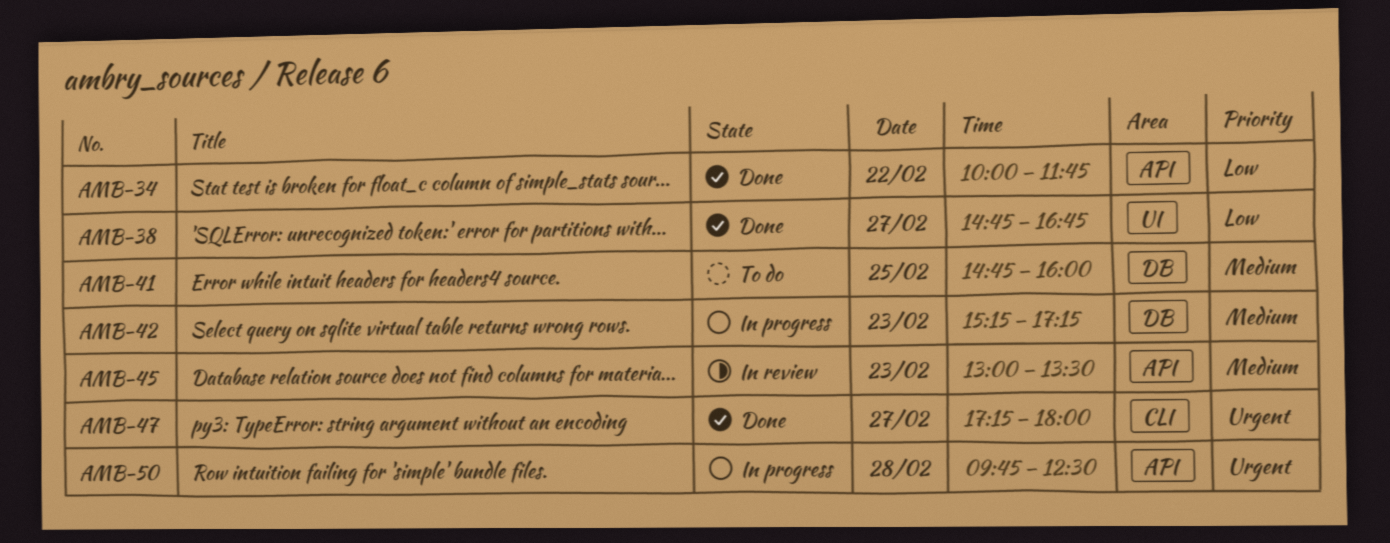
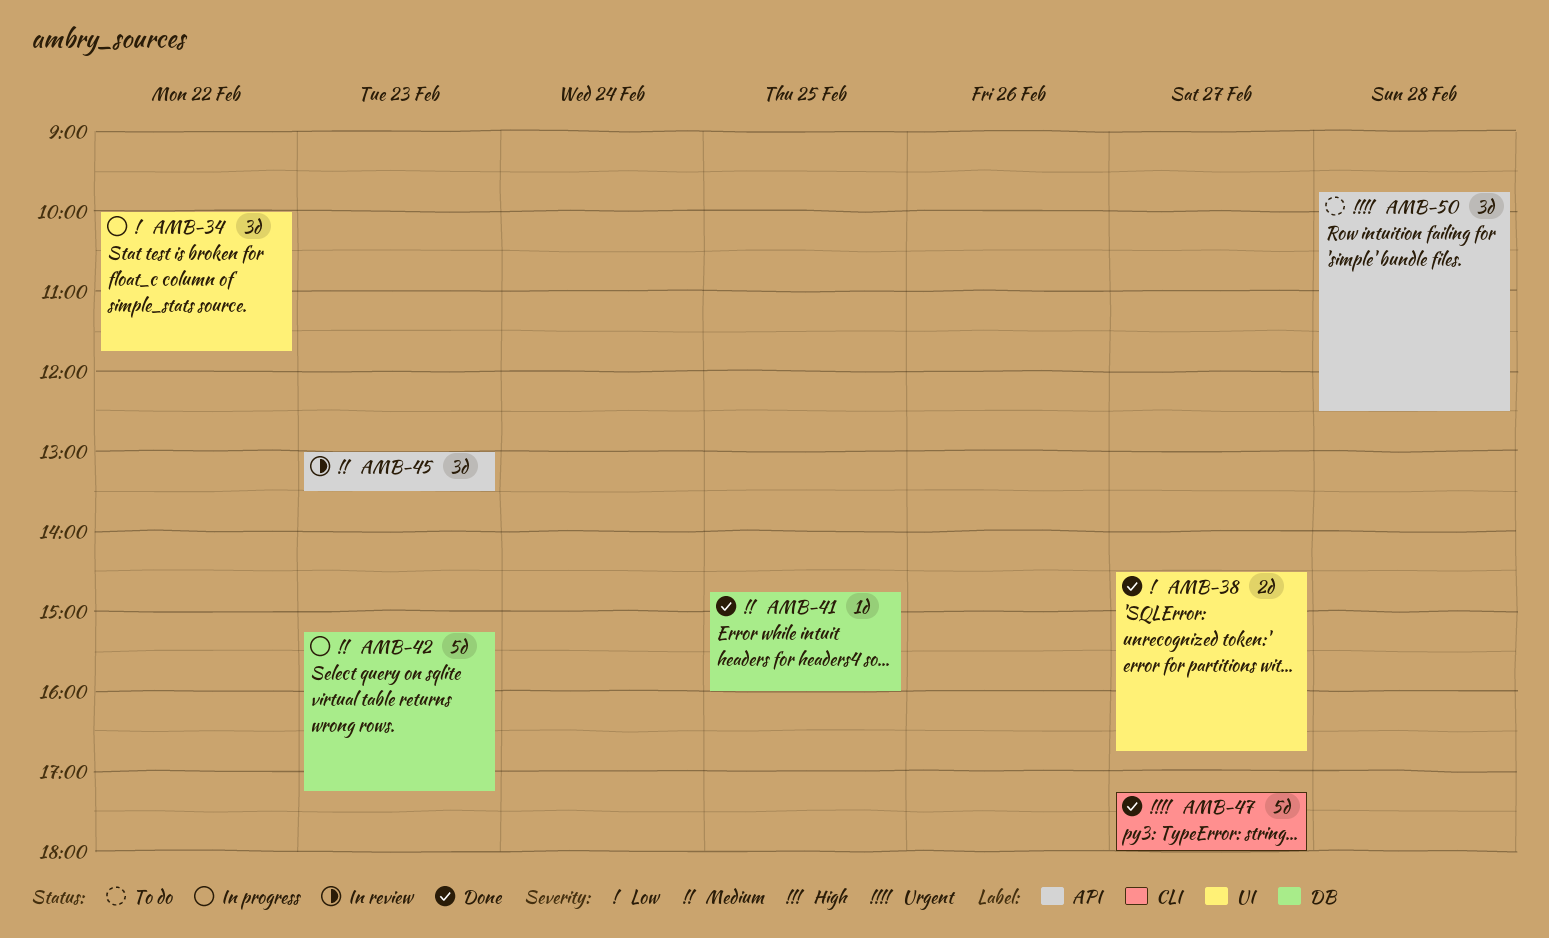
AMB-34, status: Done -> In progress
AMB-34, label: API -> UI
AMB-38, begins: 14:45 -> 14:30
AMB-41, status: To do -> Done
AMB-50, status: In progress -> To do

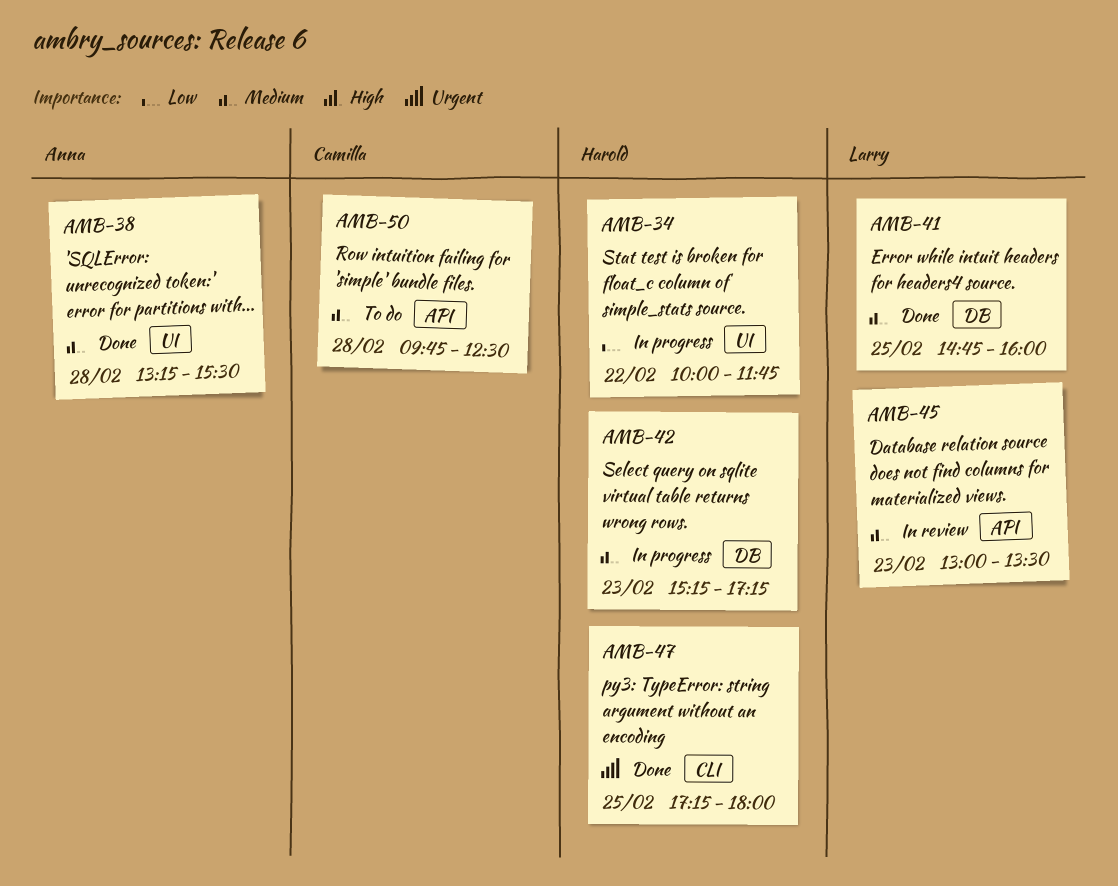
AMB-38, priority: Low -> Medium
AMB-38, day: Feb 27 -> Feb 28
AMB-38, begins: 14:30 -> 13:15
AMB-38, ends: 16:45 -> 15:30
AMB-47, day: Feb 27 -> Feb 25
AMB-50, priority: Urgent -> Medium

